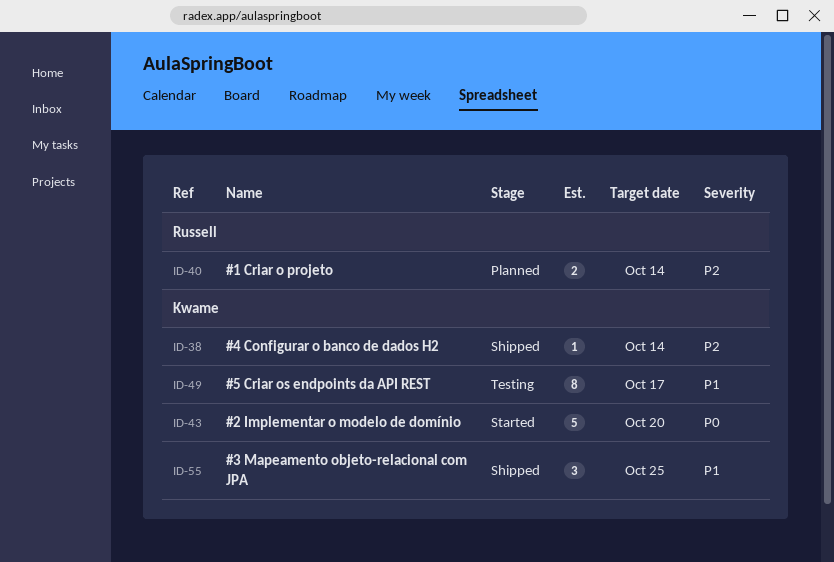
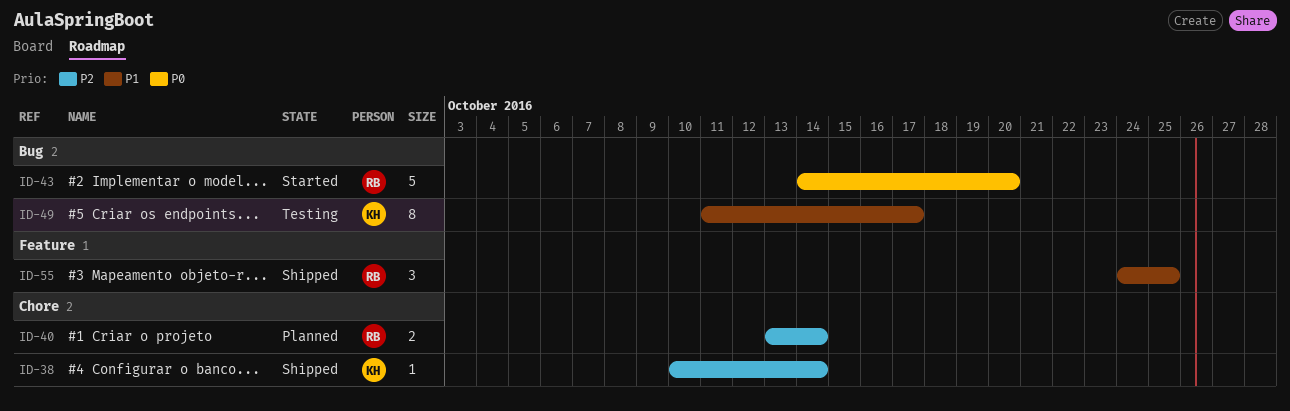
ID-43, owner: Kwame -> Russell
ID-55, owner: Kwame -> Russell

